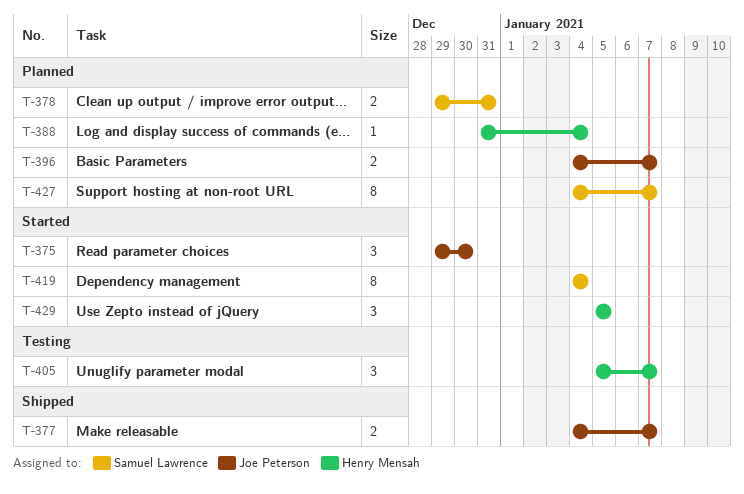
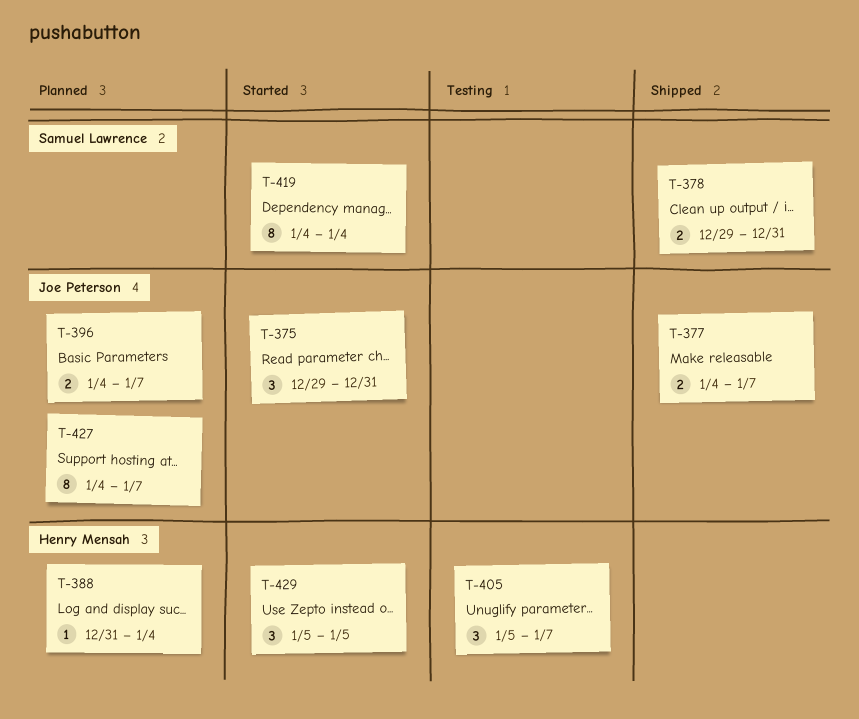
T-375, due: Dec 30 -> Dec 31
T-378, status: Planned -> Shipped
T-427, owner: Samuel Lawrence -> Joe Peterson

